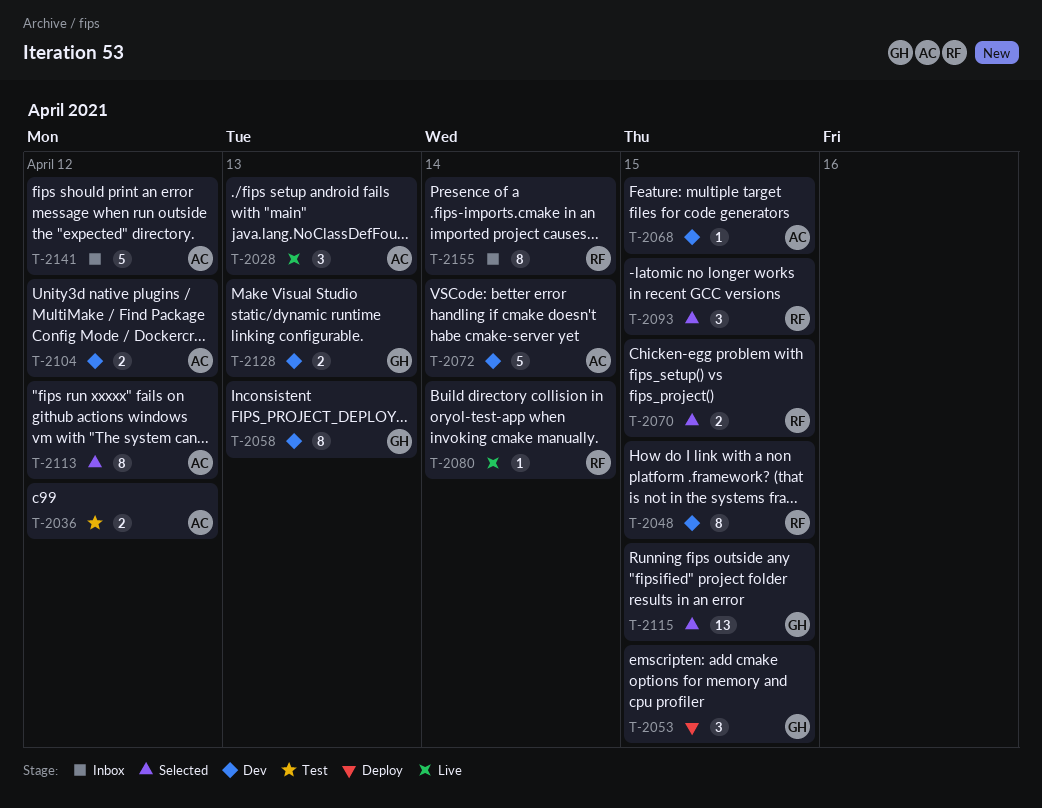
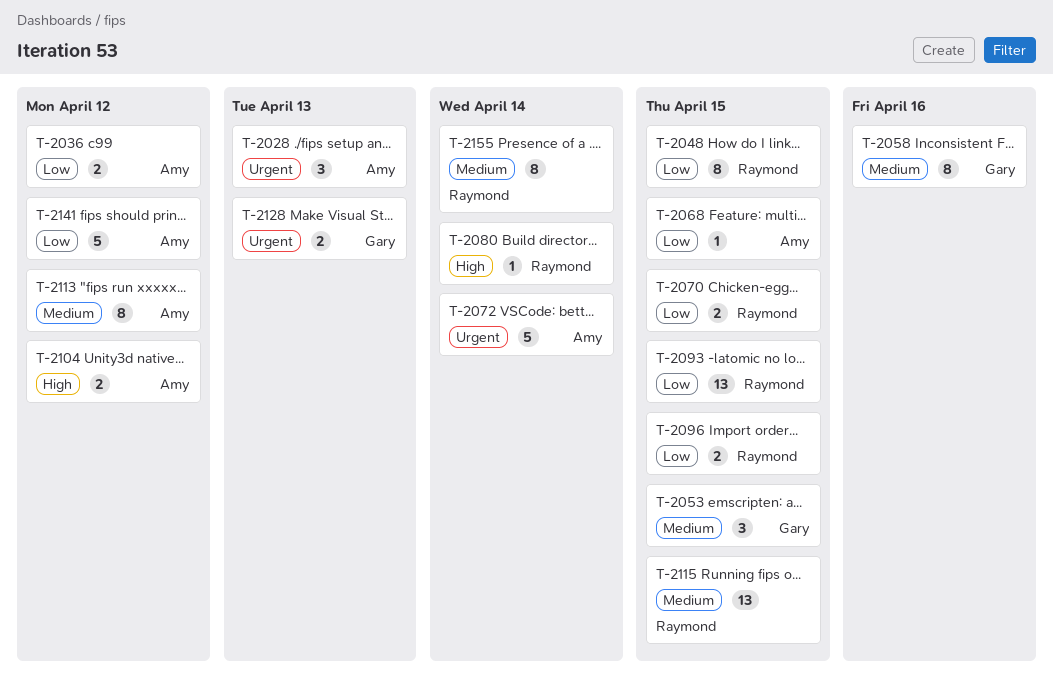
T-2058, due: Apr 13 -> Apr 16
T-2093, estimate: 3 -> 13
T-2096: none -> present
T-2115, owner: Gary -> Raymond

